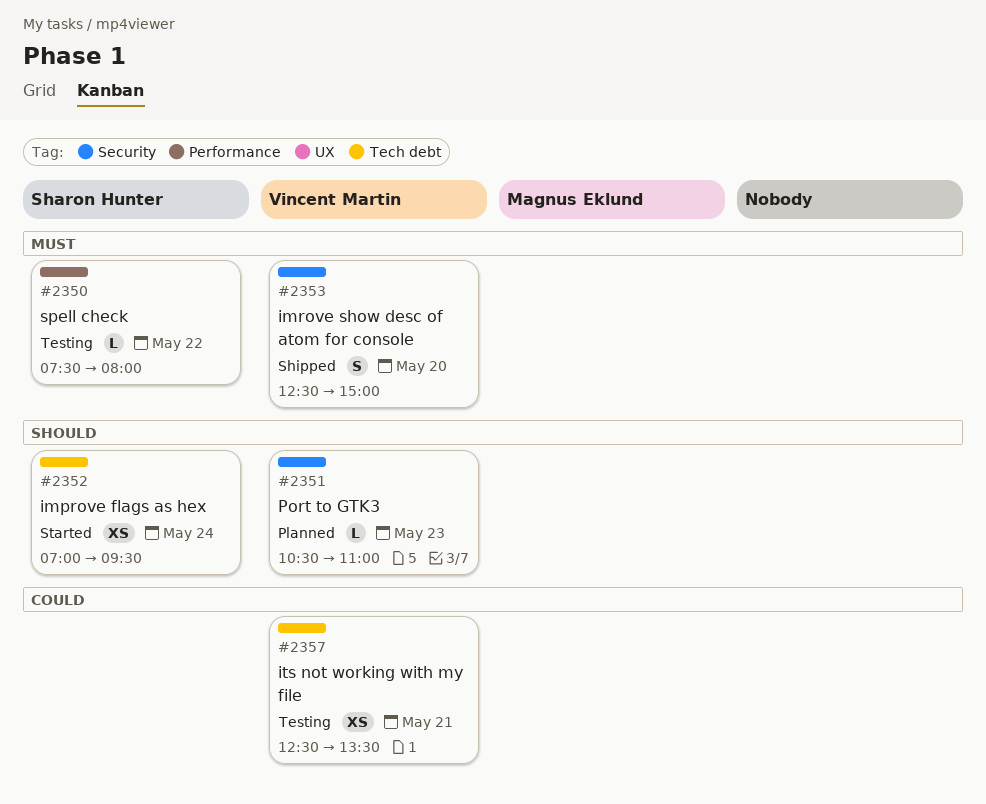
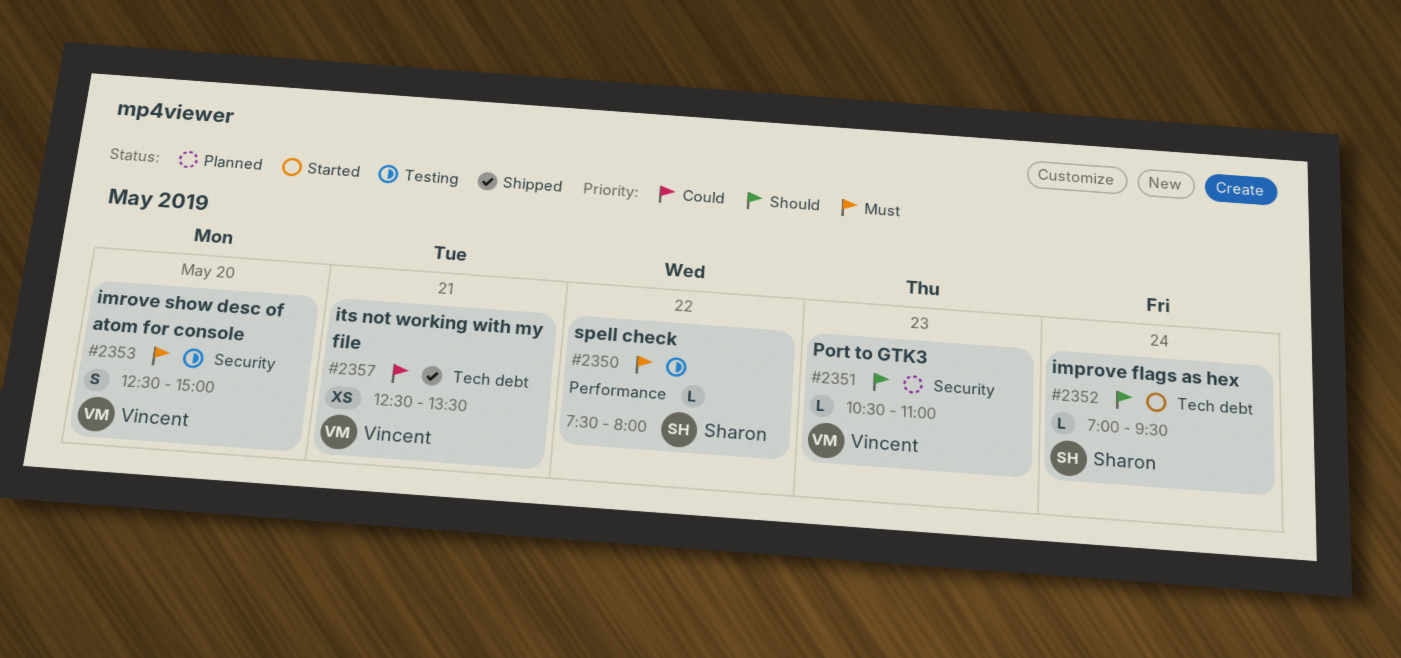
#2352, estimate: XS -> L
#2353, status: Shipped -> Testing
#2357, status: Testing -> Shipped

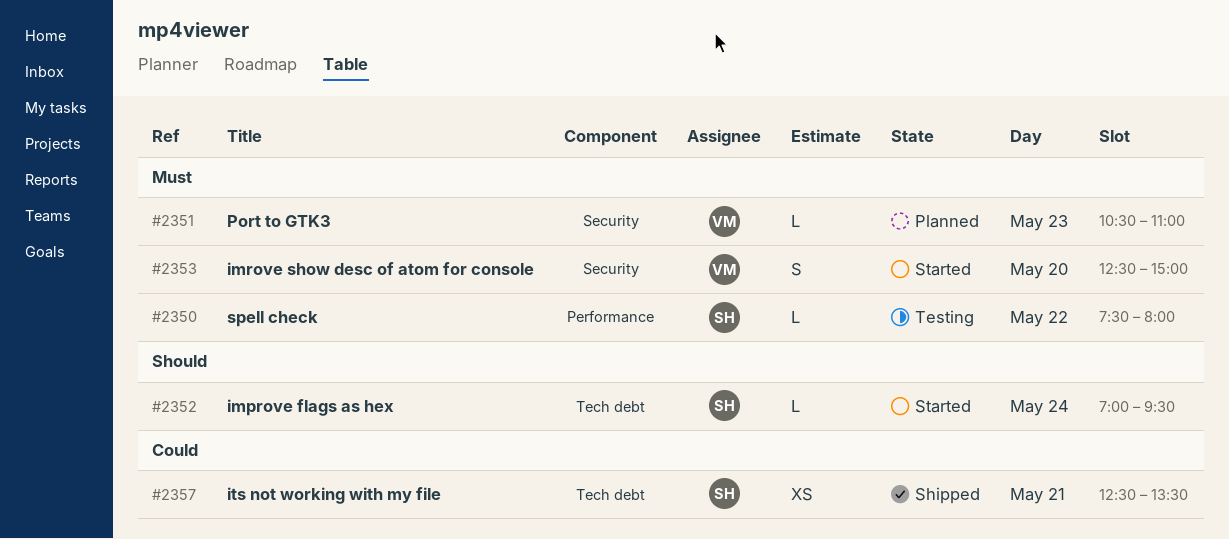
#2351, priority: Should -> Must
#2353, status: Testing -> Started
#2357, owner: Vincent -> Sharon

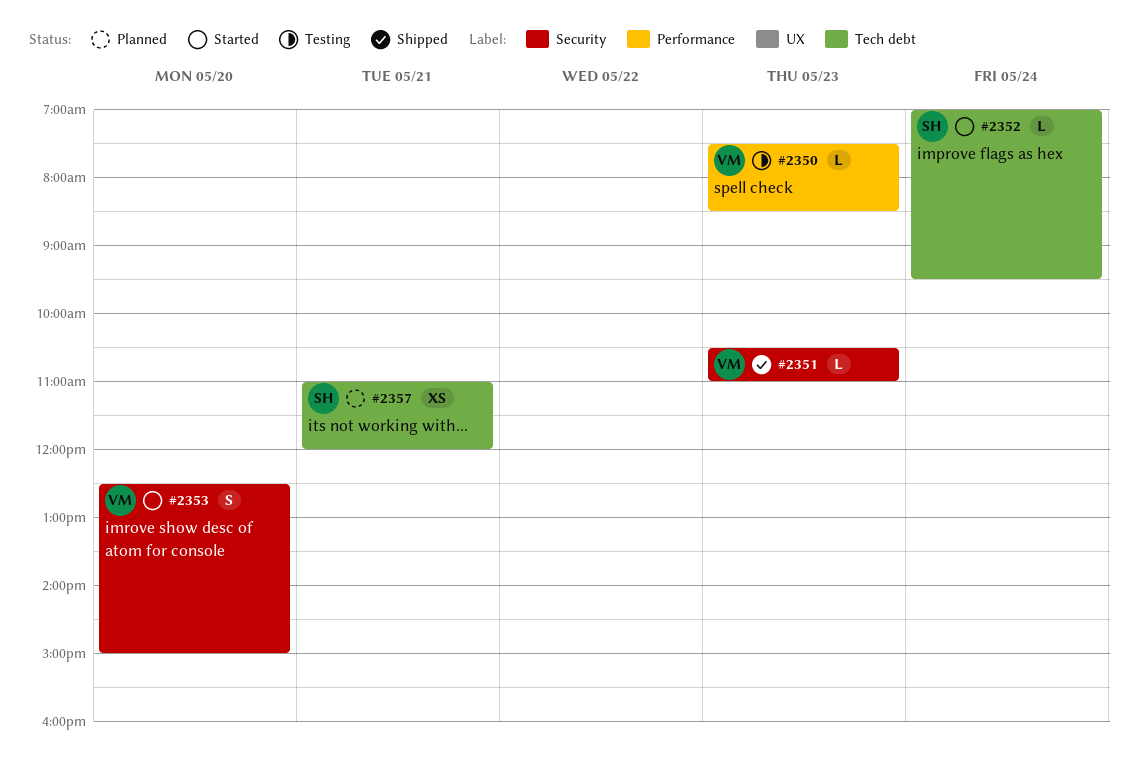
#2350, owner: SH -> VM
#2350, day: May 22 -> May 23
#2350, ends: 08:00 -> 08:30
#2351, status: Planned -> Shipped
#2357, status: Shipped -> Planned
#2357, begins: 12:30 -> 11:00
#2357, ends: 13:30 -> 12:00

